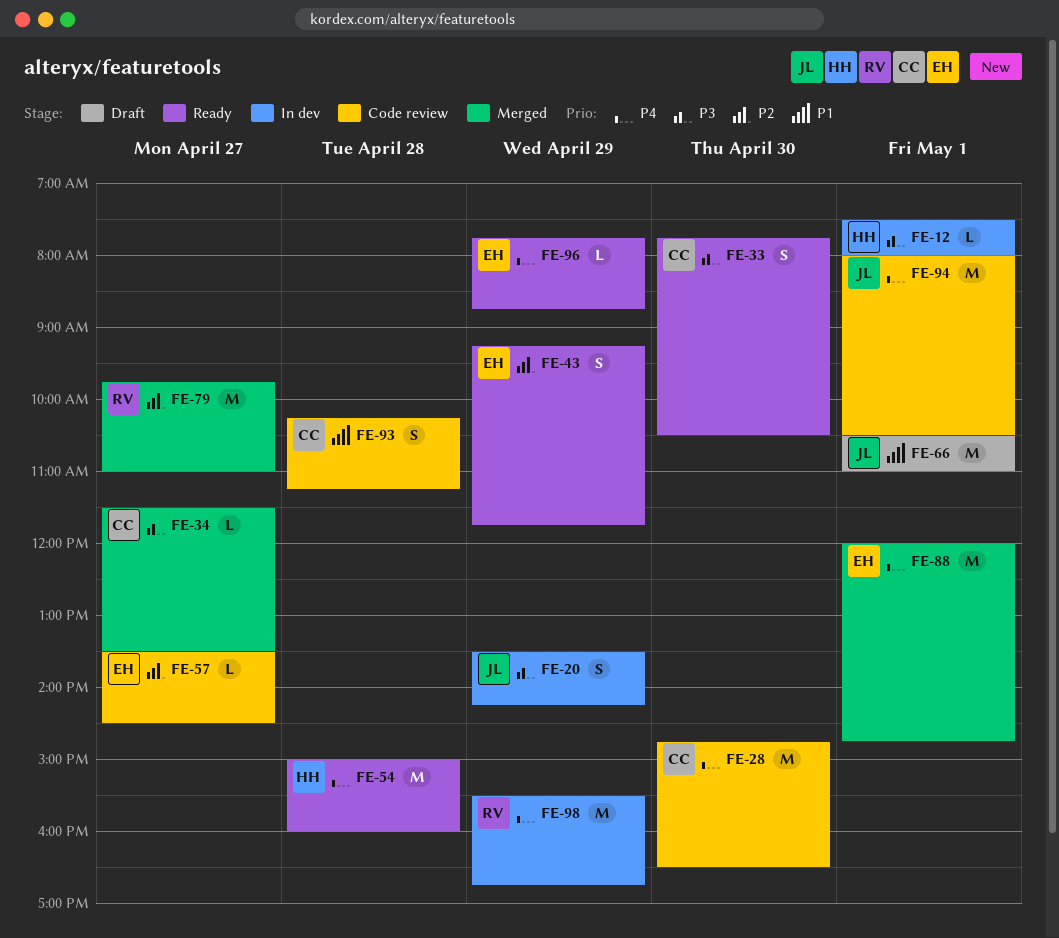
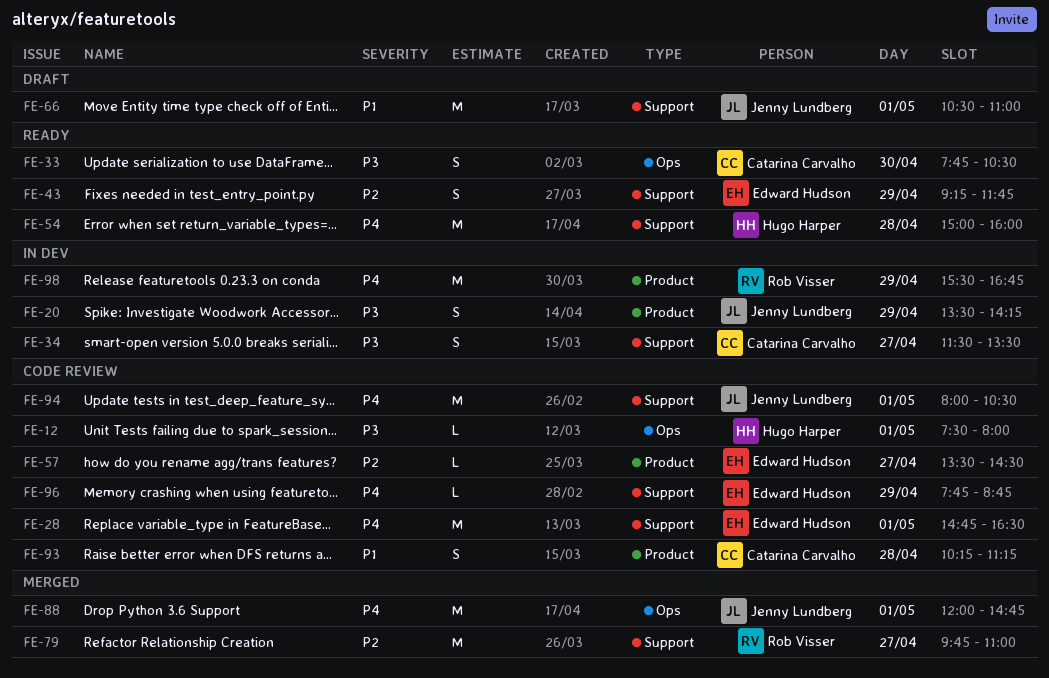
FE-12, status: In dev -> Code review
FE-28, owner: Catarina Carvalho -> Edward Hudson
FE-28, day: Apr 30 -> May 1
FE-34, status: Merged -> In dev
FE-34, estimate: L -> S
FE-88, owner: Edward Hudson -> Jenny Lundberg
FE-96, status: Ready -> Code review

